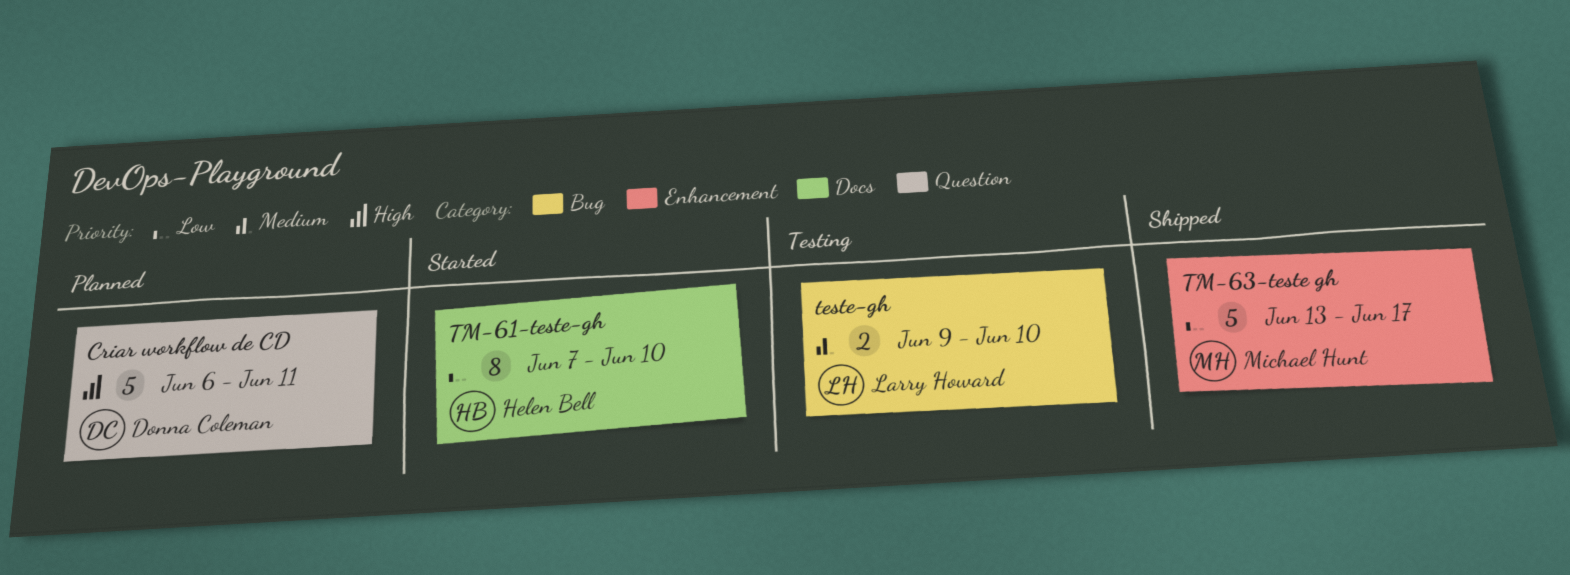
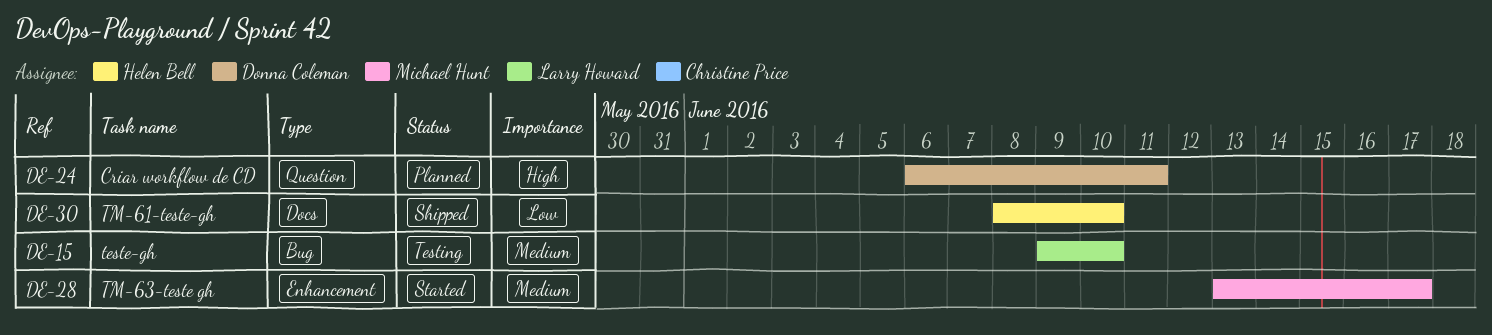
TM-61-teste-gh, status: Started -> Shipped
TM-61-teste-gh, start: Jun 7 -> Jun 8
TM-63-teste gh, status: Shipped -> Started
TM-63-teste gh, priority: Low -> Medium

